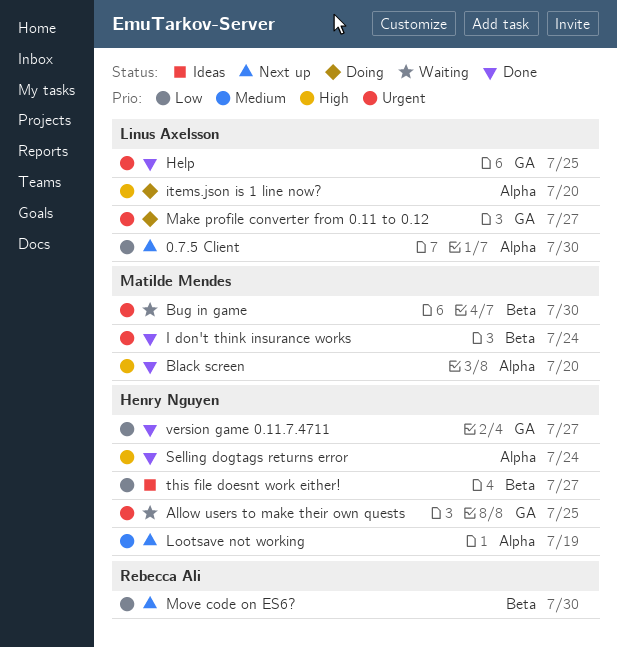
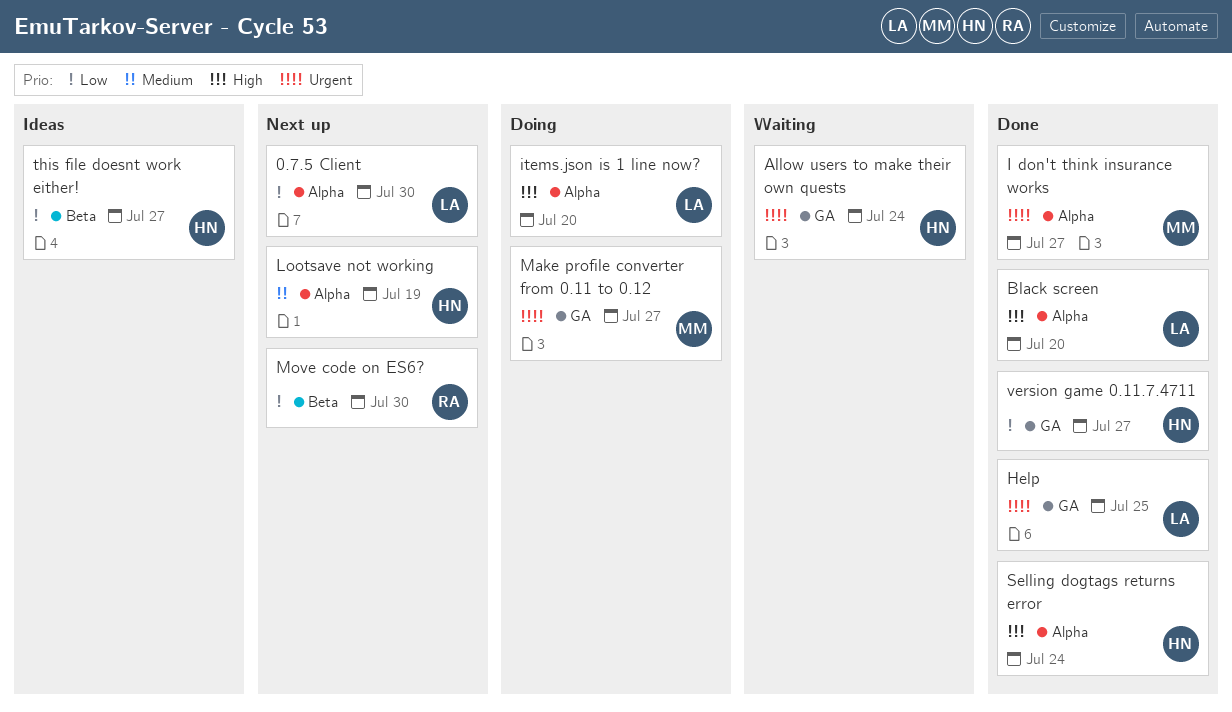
Allow users to make their own quests, due: Jul 25 -> Jul 24
Black screen, owner: Matilde Mendes -> Linus Axelsson
Bug in game: present -> none
I don't think insurance works, label: Beta -> Alpha
I don't think insurance works, due: Jul 24 -> Jul 27
Make profile converter from 0.11 to 0.12, owner: Linus Axelsson -> Matilde Mendes

